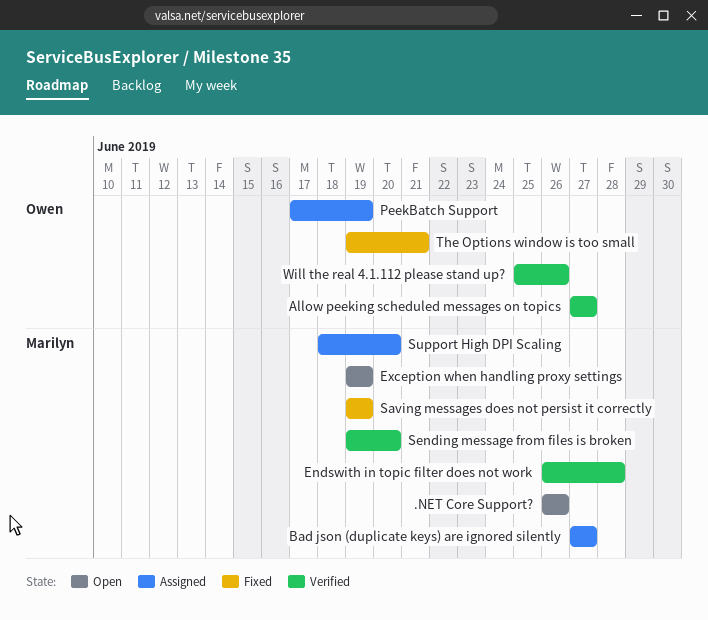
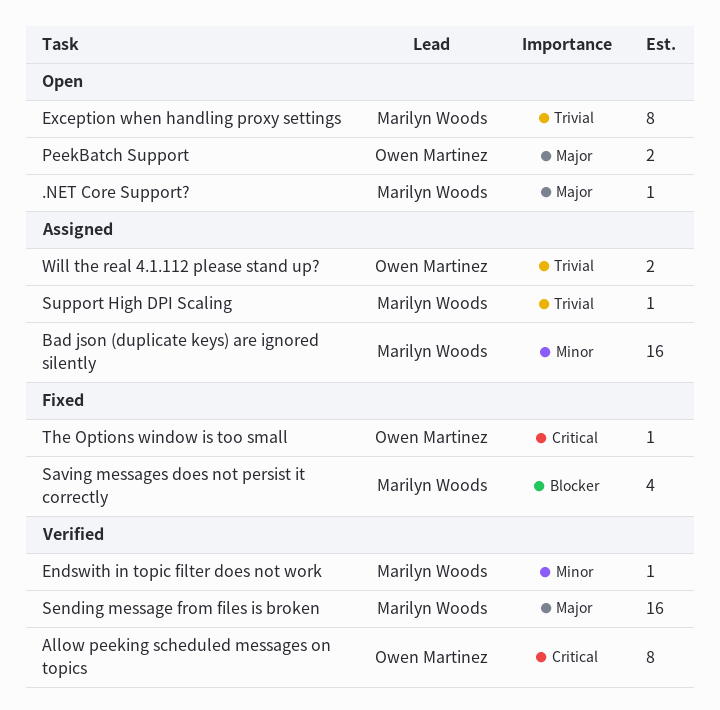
PeekBatch Support, status: Assigned -> Open
Will the real 4.1.112 please stand up?, status: Verified -> Assigned

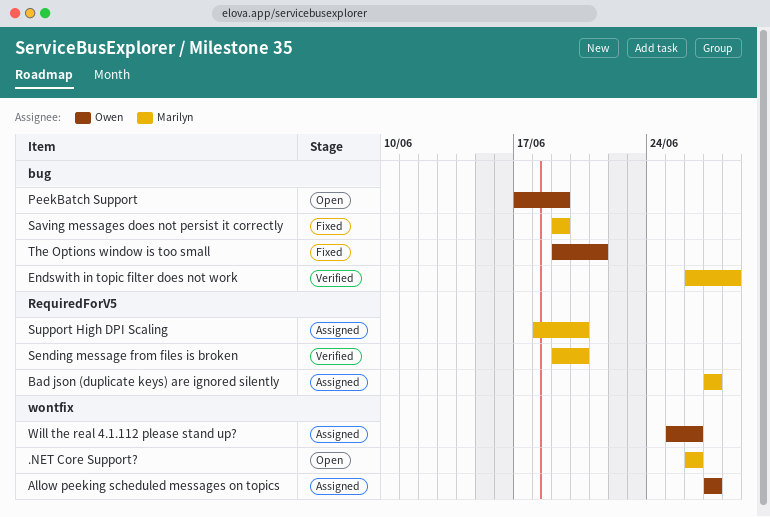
Allow peeking scheduled messages on topics, status: Verified -> Assigned
Exception when handling proxy settings: present -> none

